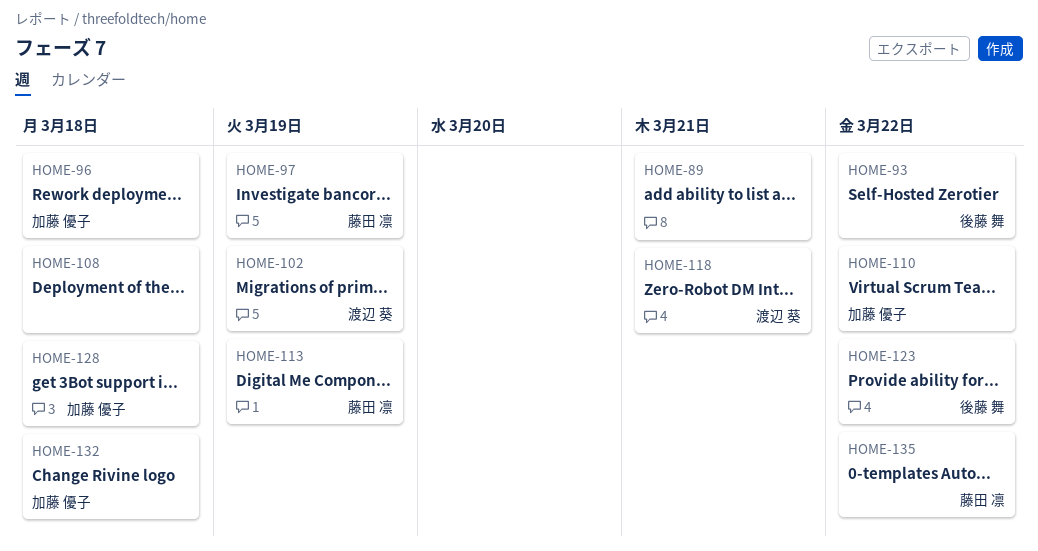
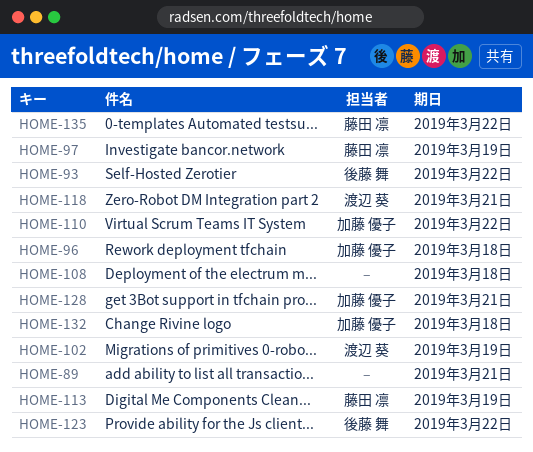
HOME-128, due: Mar 18 -> Mar 21

